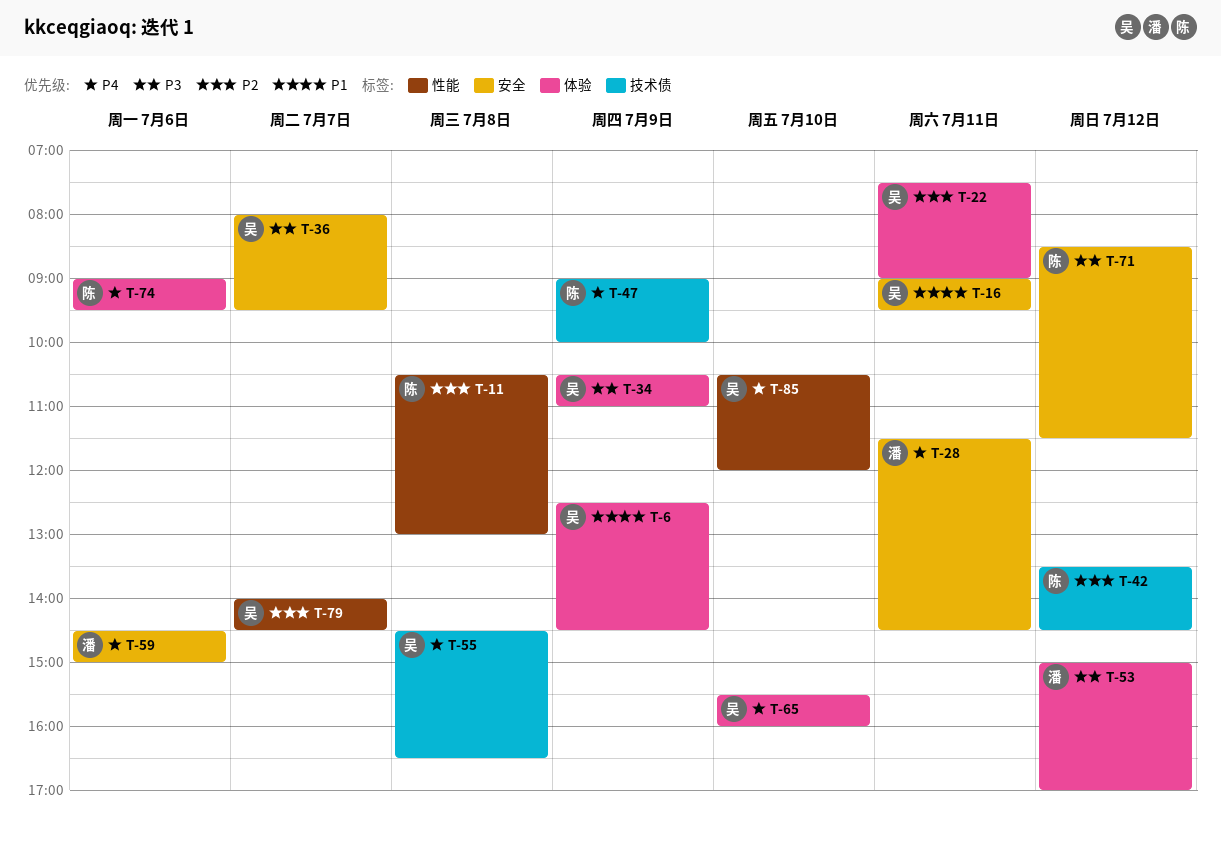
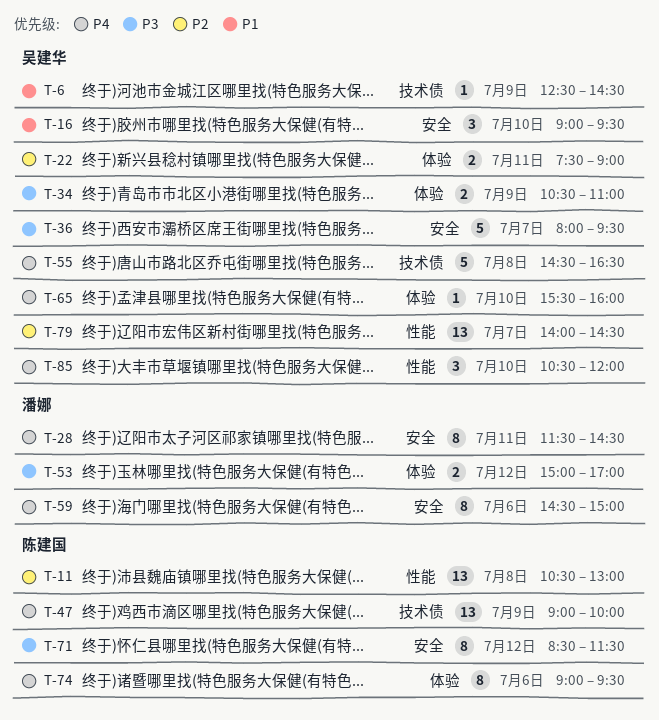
T-6, label: 体验 -> 技术债
T-16, day: Jul 11 -> Jul 10
T-42: present -> none

